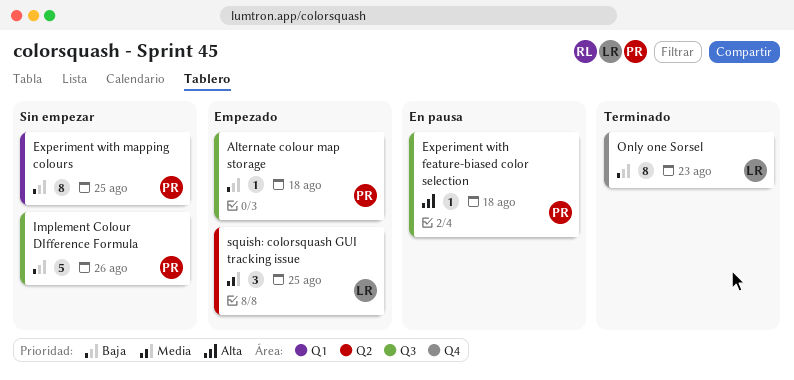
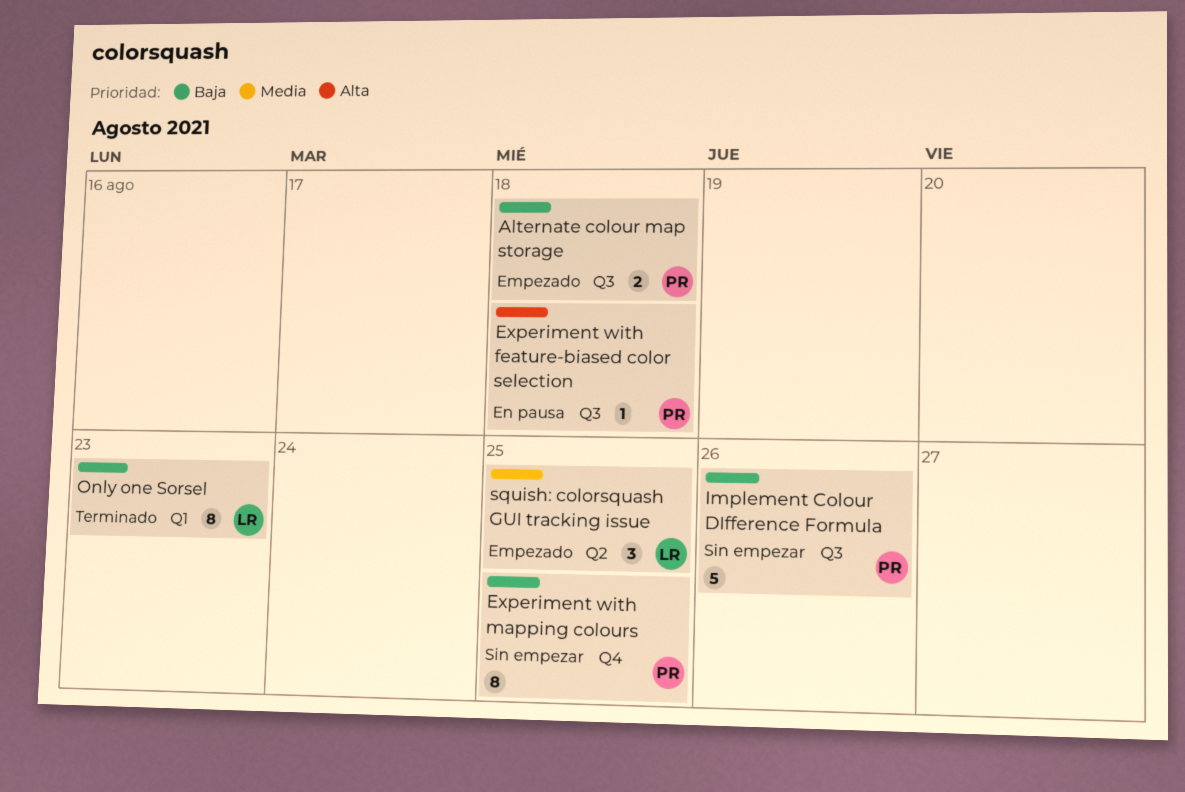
Alternate colour map storage, estimate: 1 -> 2
Experiment with mapping colours, label: Q1 -> Q4
Only one Sorsel, label: Q4 -> Q1

